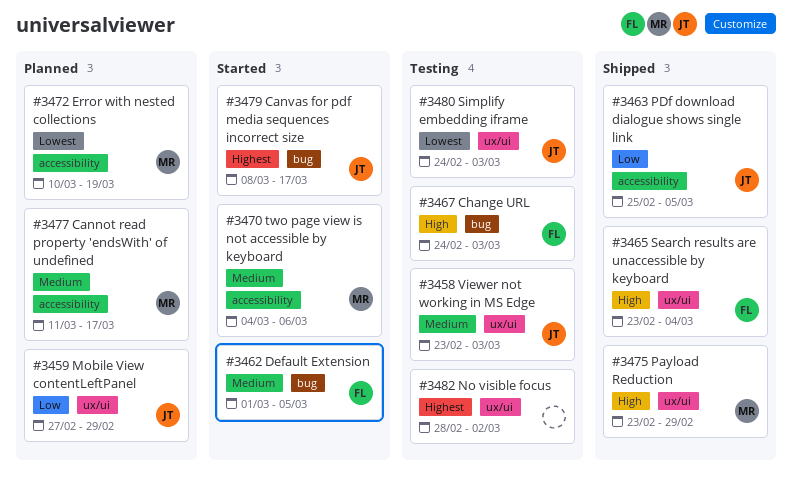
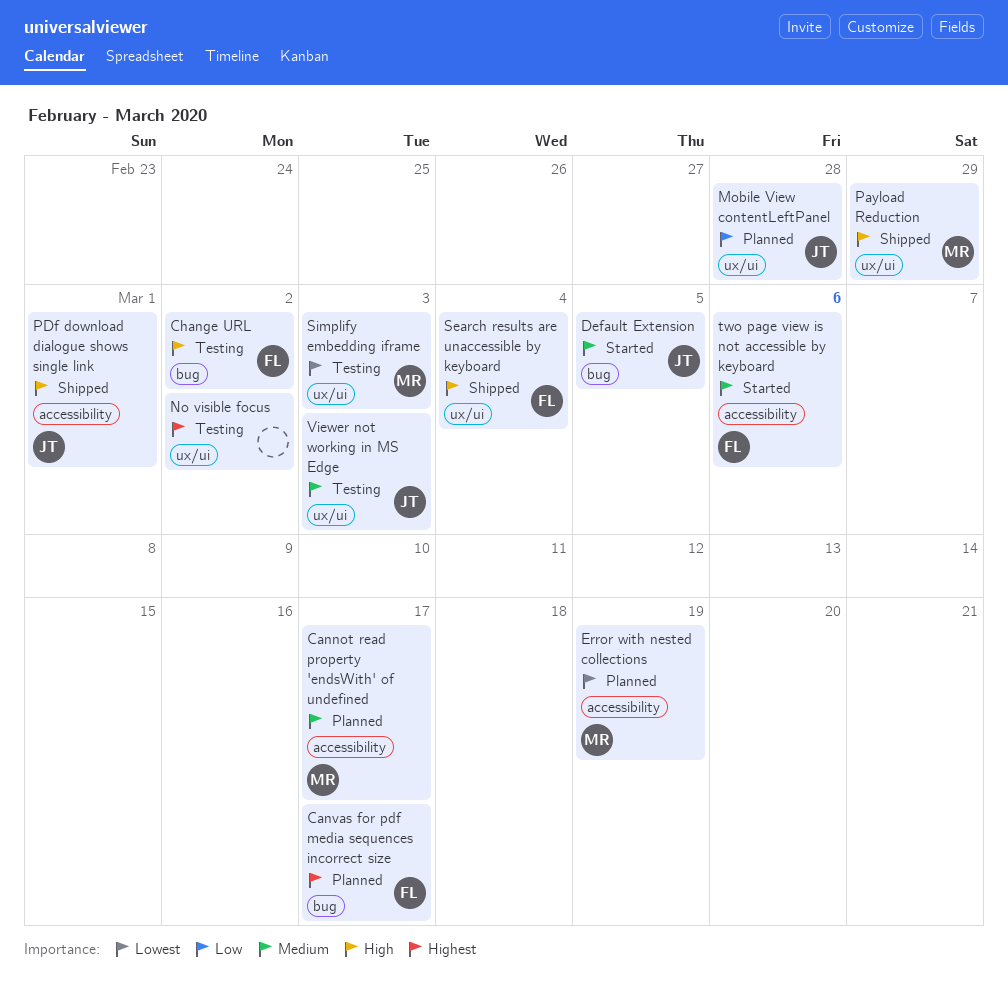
Canvas for pdf media sequences incorrect size, status: Started -> Planned
Canvas for pdf media sequences incorrect size, owner: JT -> FL
Change URL, due: Mar 3 -> Mar 2
Default Extension, owner: FL -> JT
Mobile View contentLeftPanel, due: Feb 29 -> Feb 28
PDf download dialogue shows single link, priority: Low -> High
PDf download dialogue shows single link, due: Mar 5 -> Mar 1
Simplify embedding iframe, owner: JT -> MR
two page view is not accessible by keyboard, owner: MR -> FL

